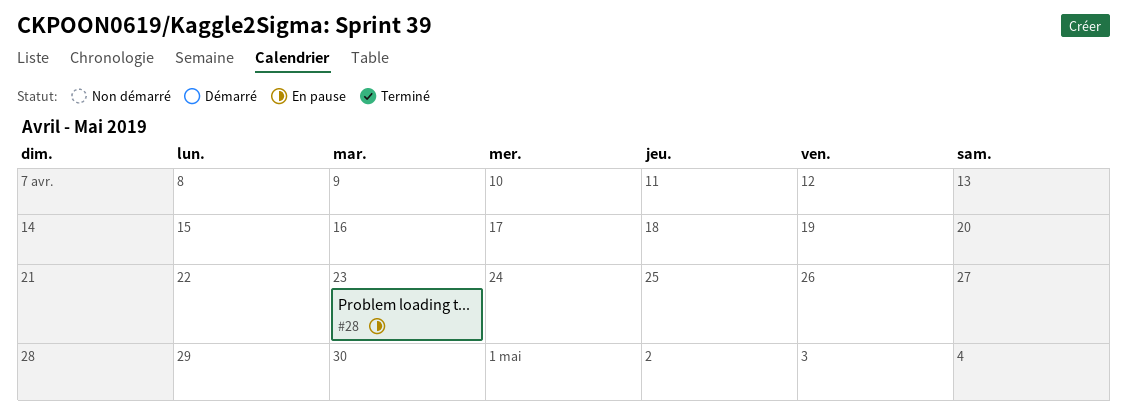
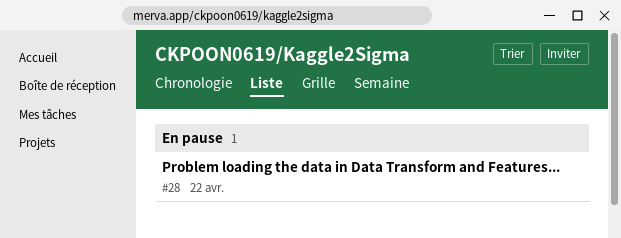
#28, due: Apr 23 -> Apr 22

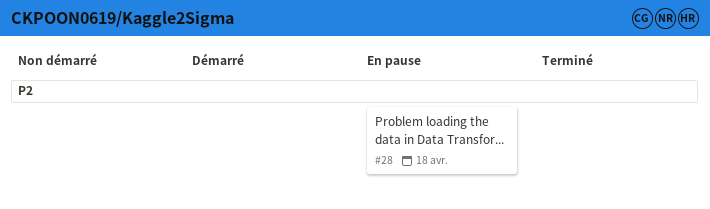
#28, due: Apr 22 -> Apr 18

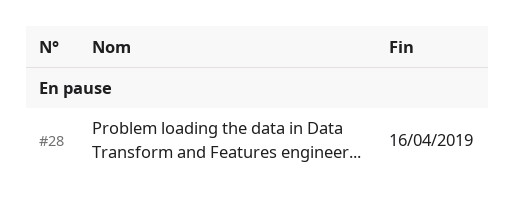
#28, due: Apr 18 -> Apr 16

